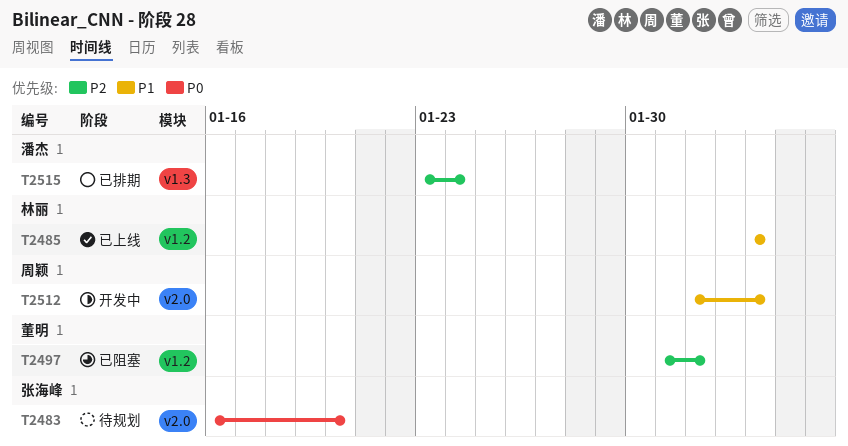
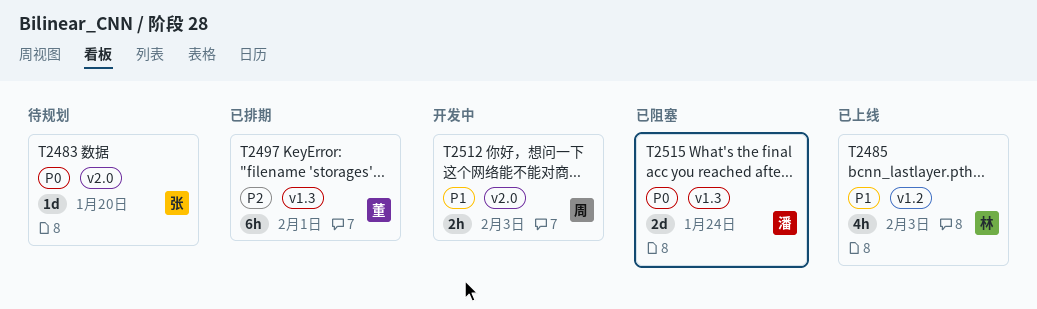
T2497, status: 已阻塞 -> 已排期
T2497, label: v1.2 -> v1.3
T2515, status: 已排期 -> 已阻塞
T2515, priority: P2 -> P0

